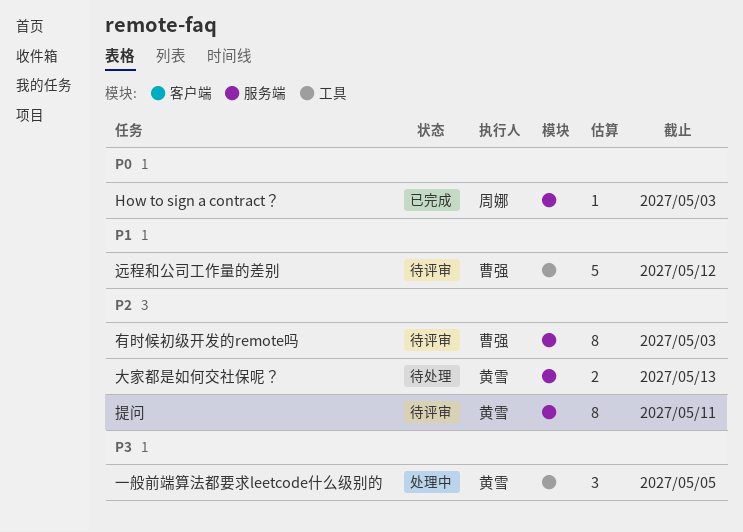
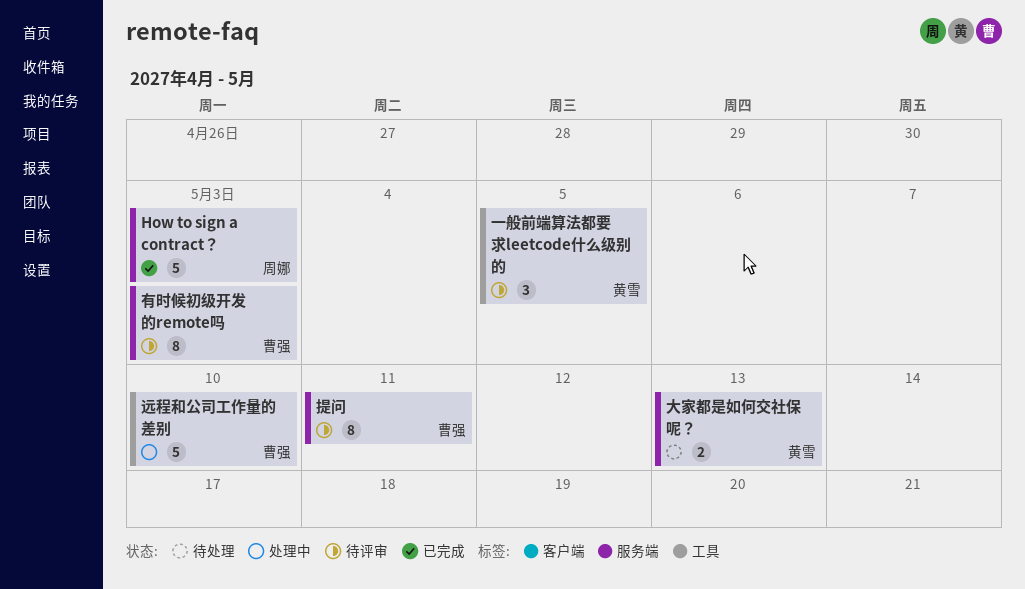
How to sign a contract？, estimate: 1 -> 5
一般前端算法都要求leetcode什么级别的, status: 处理中 -> 待评审
提问, owner: 黄雪 -> 曹强
远程和公司工作量的差别, status: 待评审 -> 处理中
远程和公司工作量的差别, due: May 12 -> May 10

